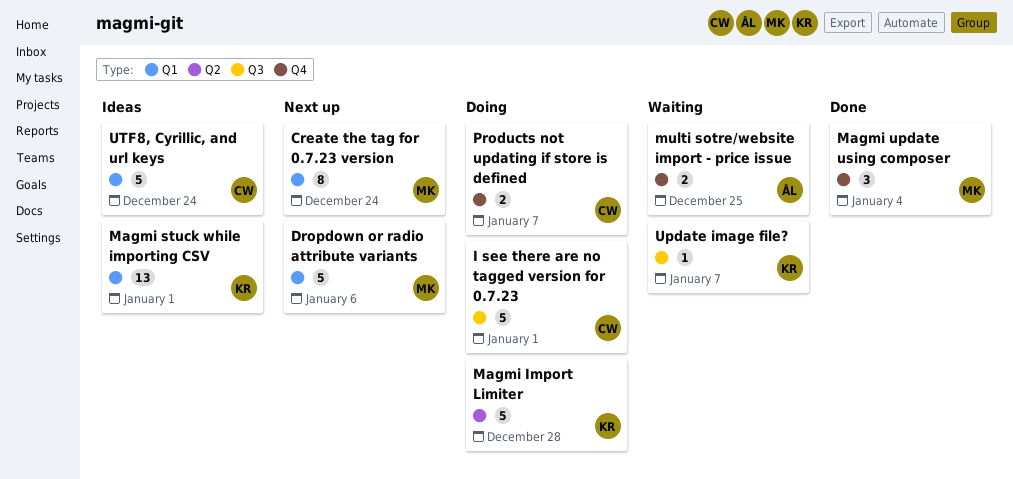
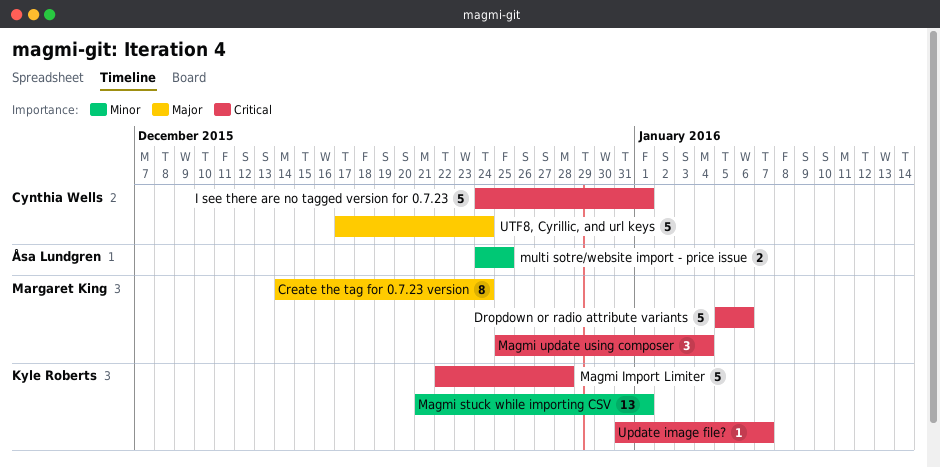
Products not updating if store is defined: present -> none

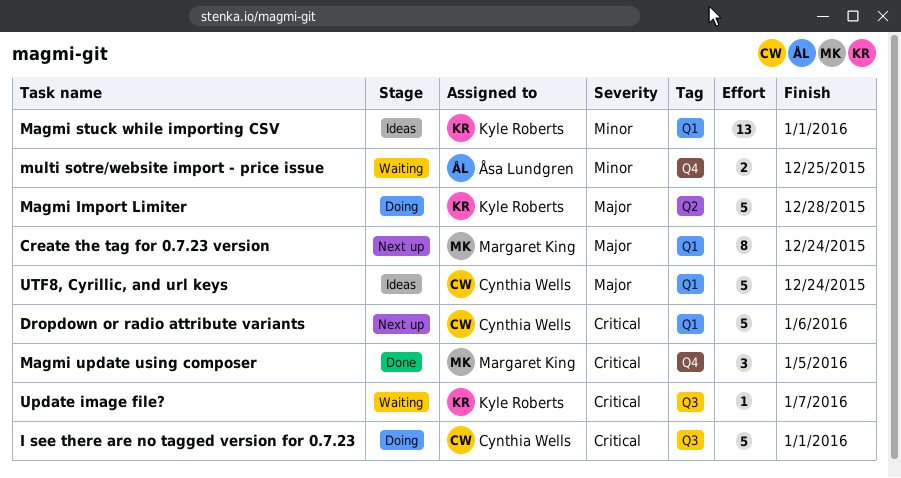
Dropdown or radio attribute variants, owner: Margaret King -> Cynthia Wells
Magmi Import Limiter, priority: Critical -> Major
Magmi update using composer, due: Jan 4 -> Jan 5

